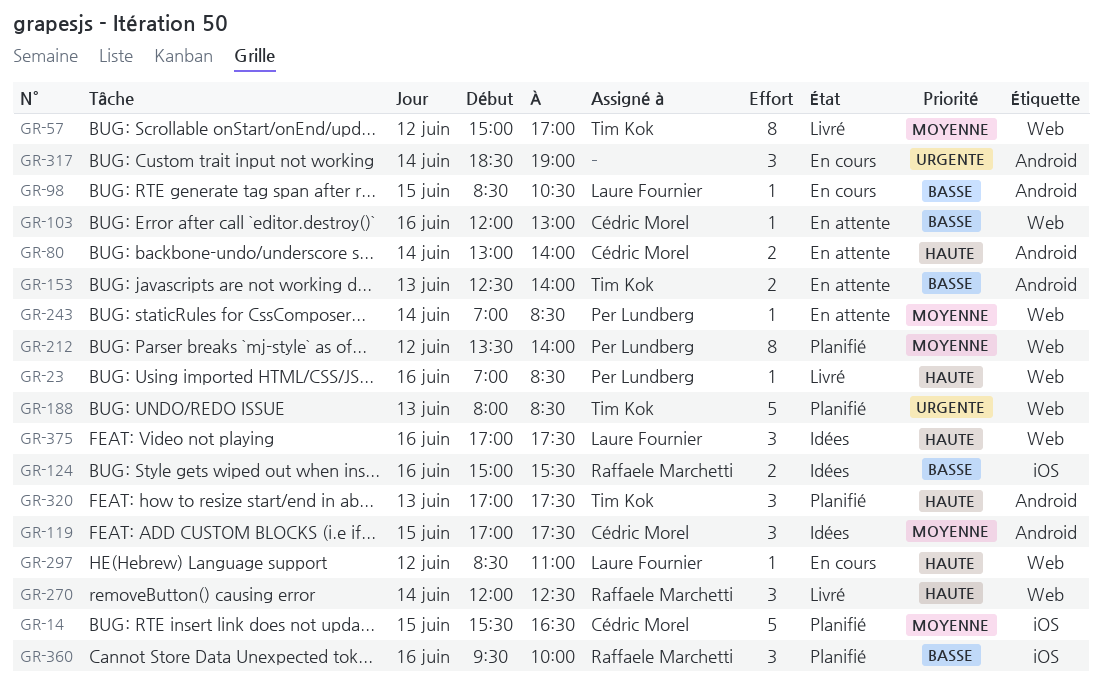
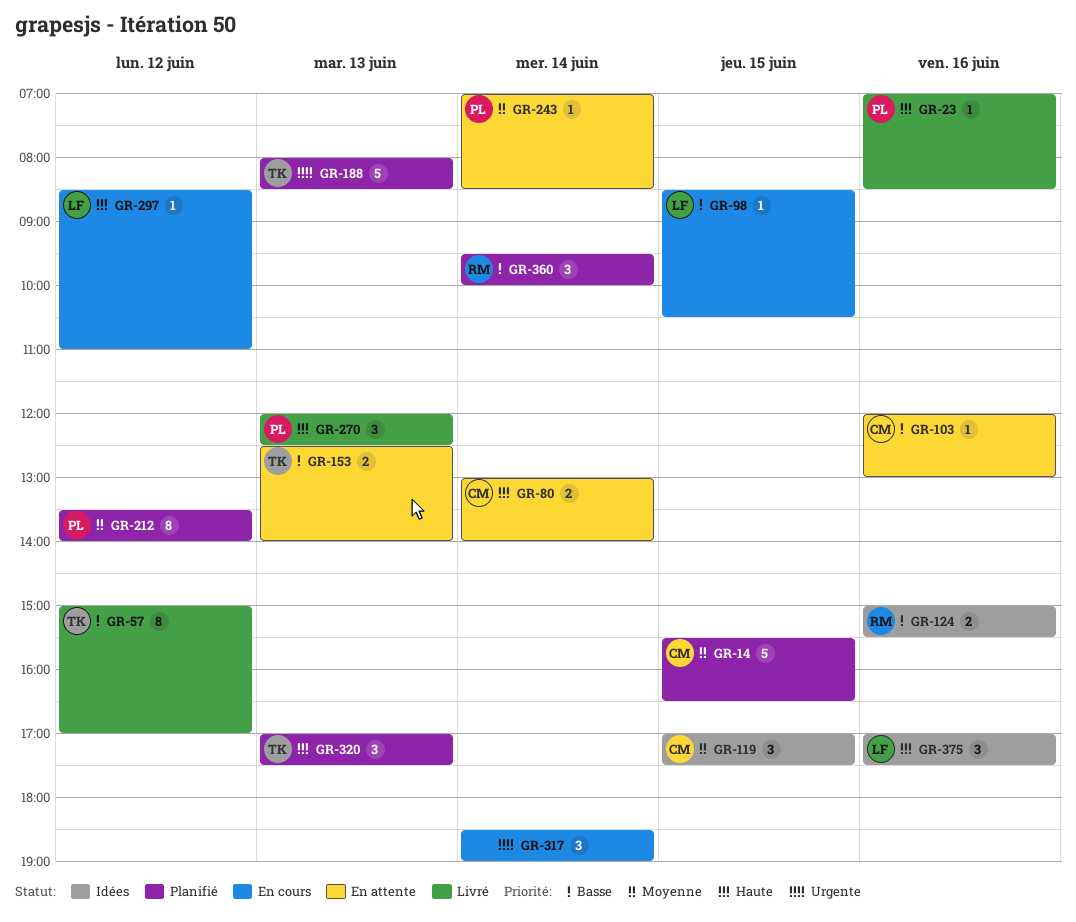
GR-57, priority: Moyenne -> Basse
GR-270, owner: Raffaele Marchetti -> Per Lundberg
GR-270, day: Jun 14 -> Jun 13
GR-360, day: Jun 16 -> Jun 14

